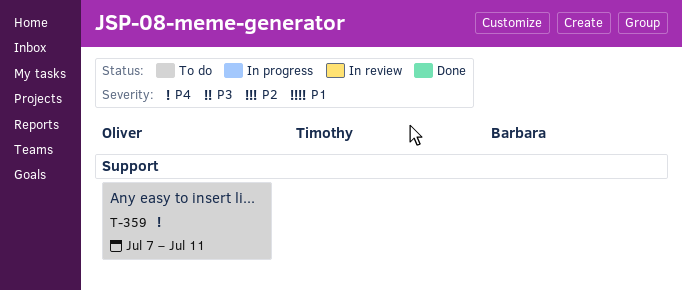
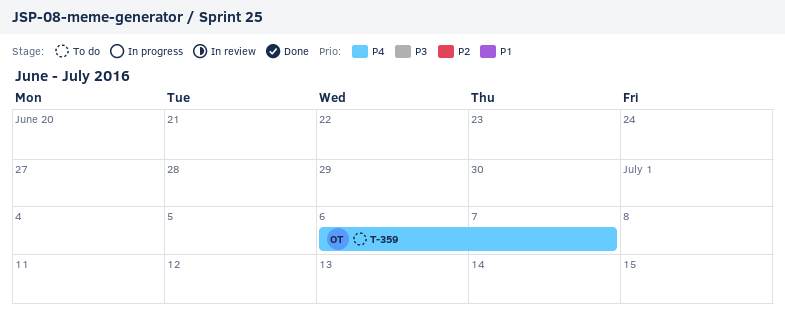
T-359, start: Jul 7 -> Jul 6
T-359, due: Jul 11 -> Jul 7

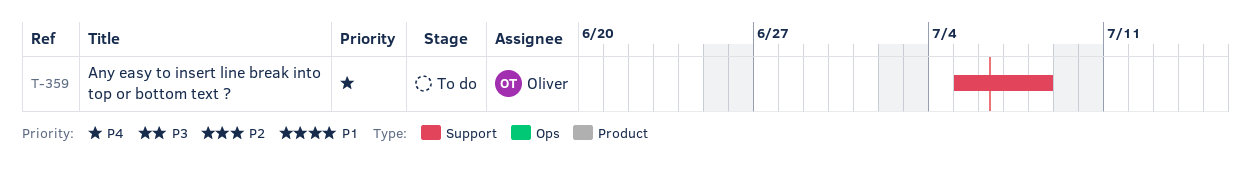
T-359, start: Jul 6 -> Jul 5
T-359, due: Jul 7 -> Jul 8

